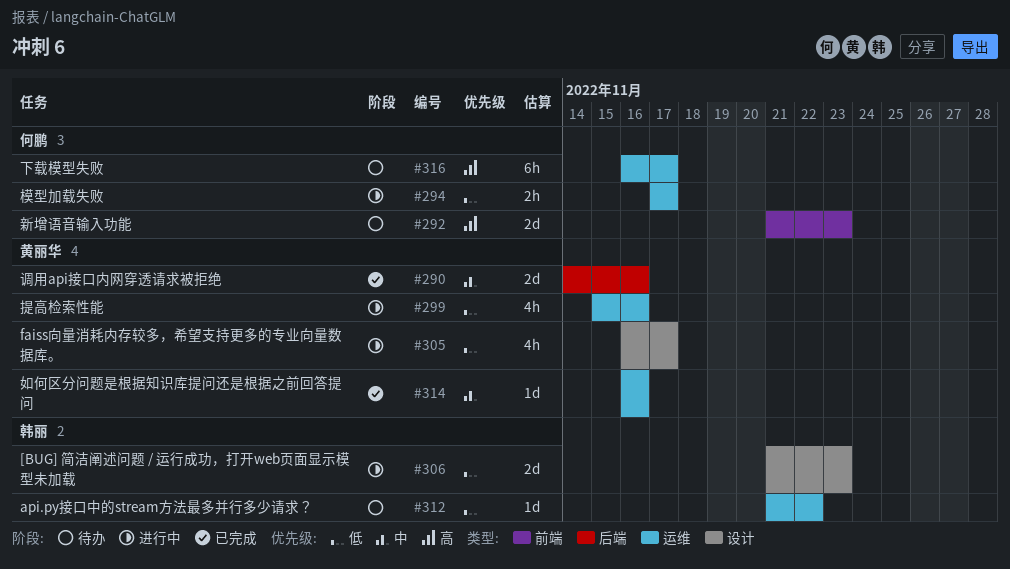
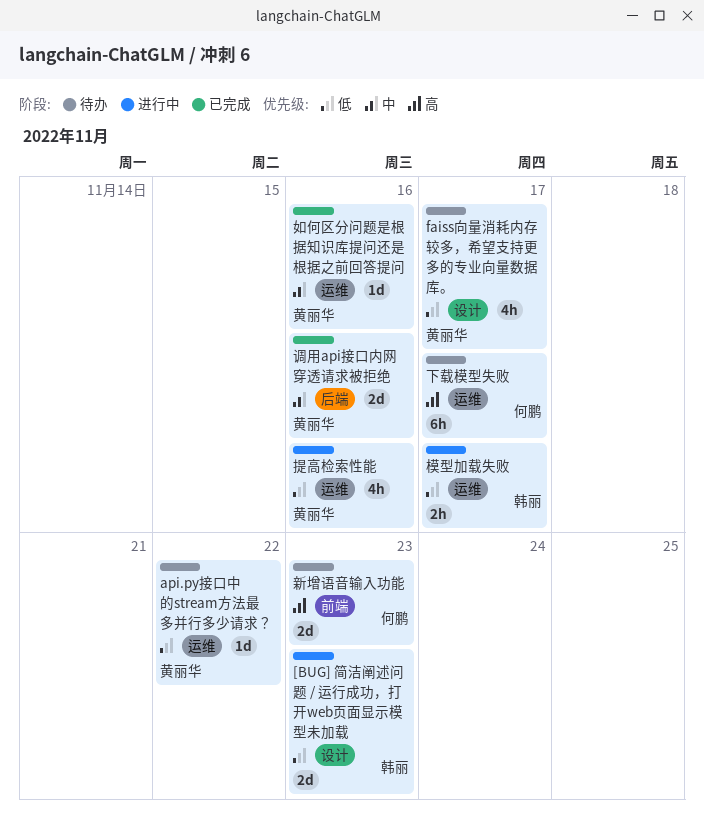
api.py接口中的stream方法最多并行多少请求？, owner: 韩丽 -> 黄丽华
faiss向量消耗内存较多，希望支持更多的专业向量数据库。, status: 进行中 -> 待办
模型加载失败, owner: 何鹏 -> 韩丽

